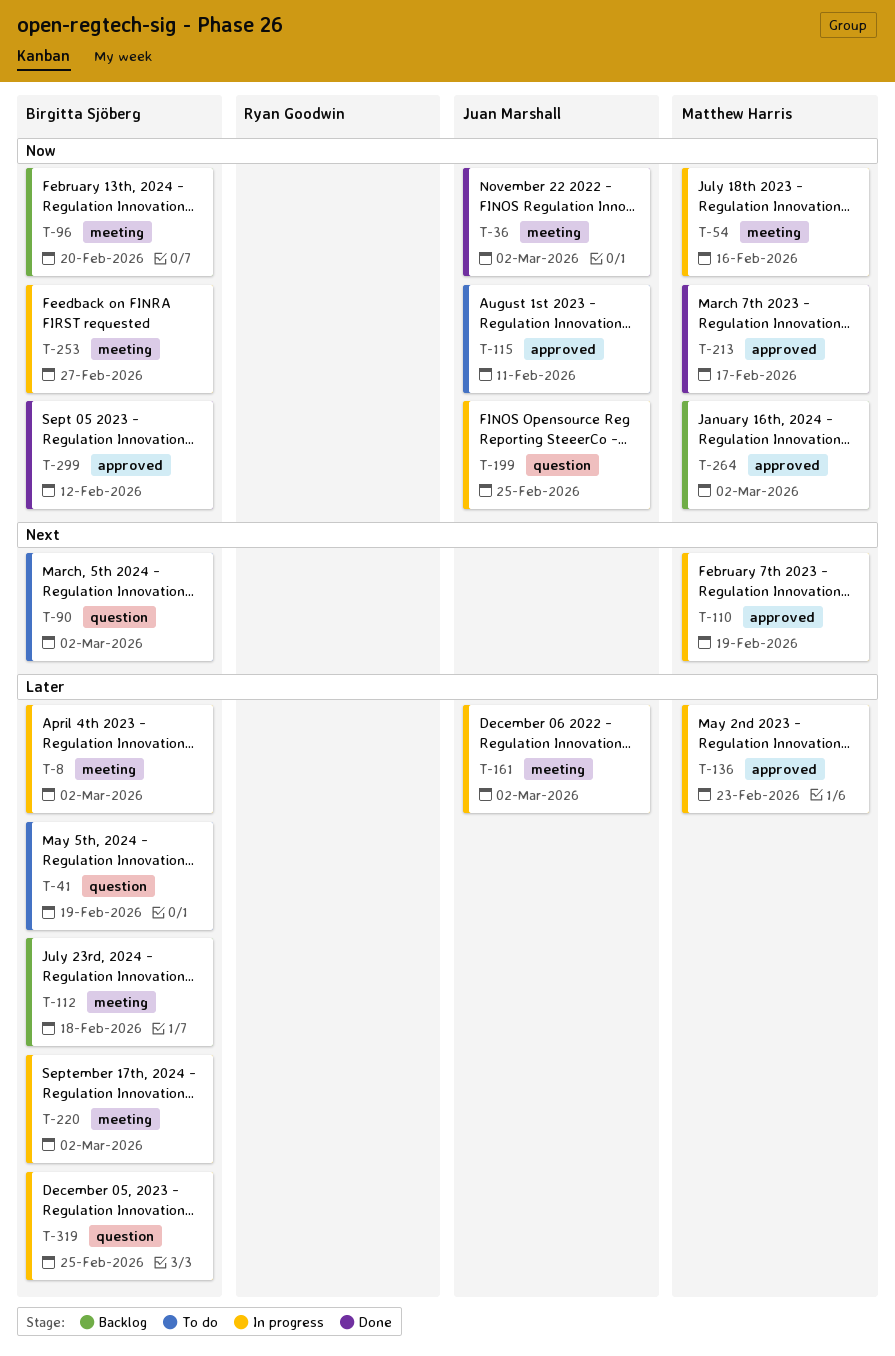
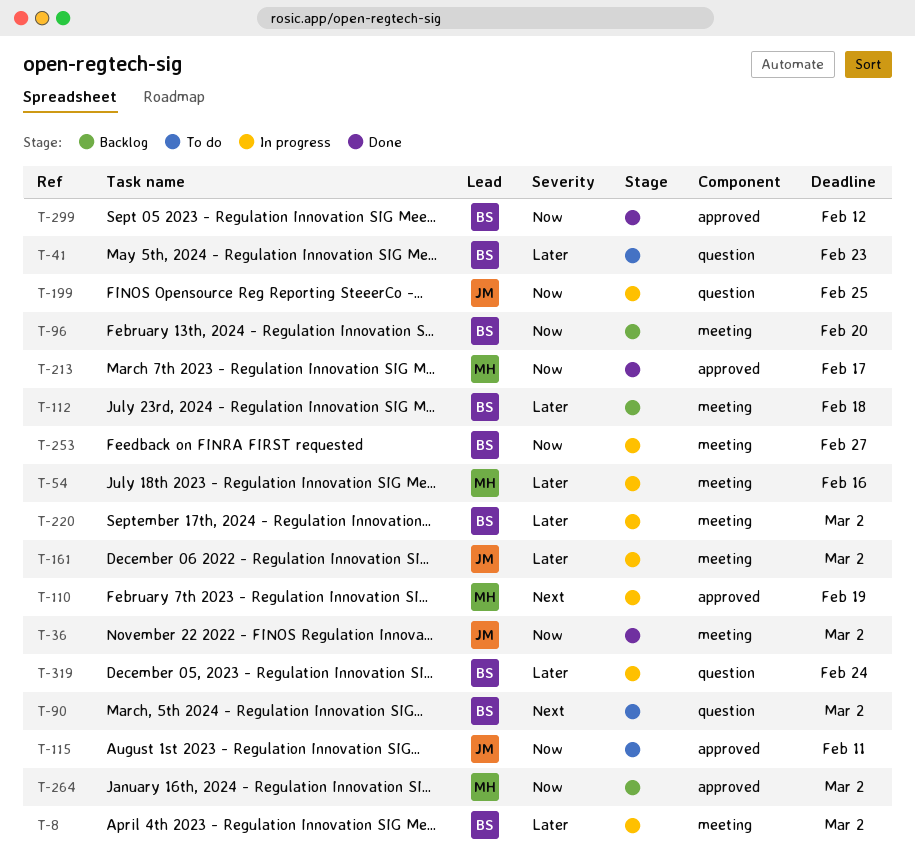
T-41, due: Feb 19 -> Feb 23
T-54, priority: Now -> Later
T-136: present -> none
T-319, due: Feb 25 -> Feb 24

